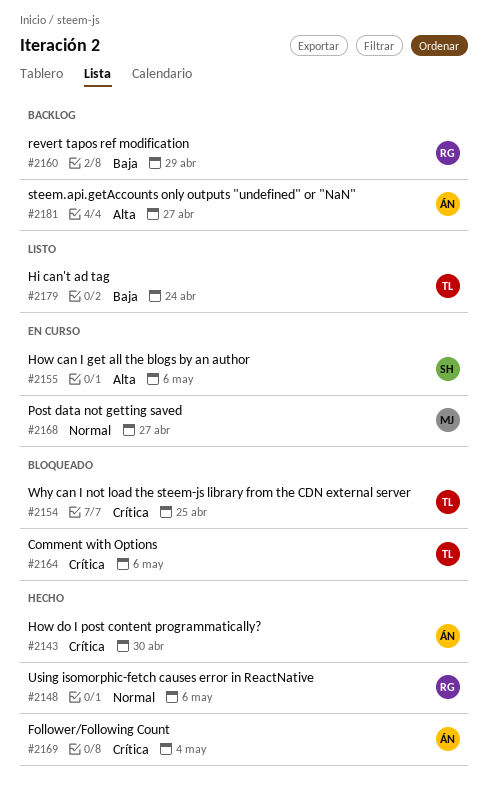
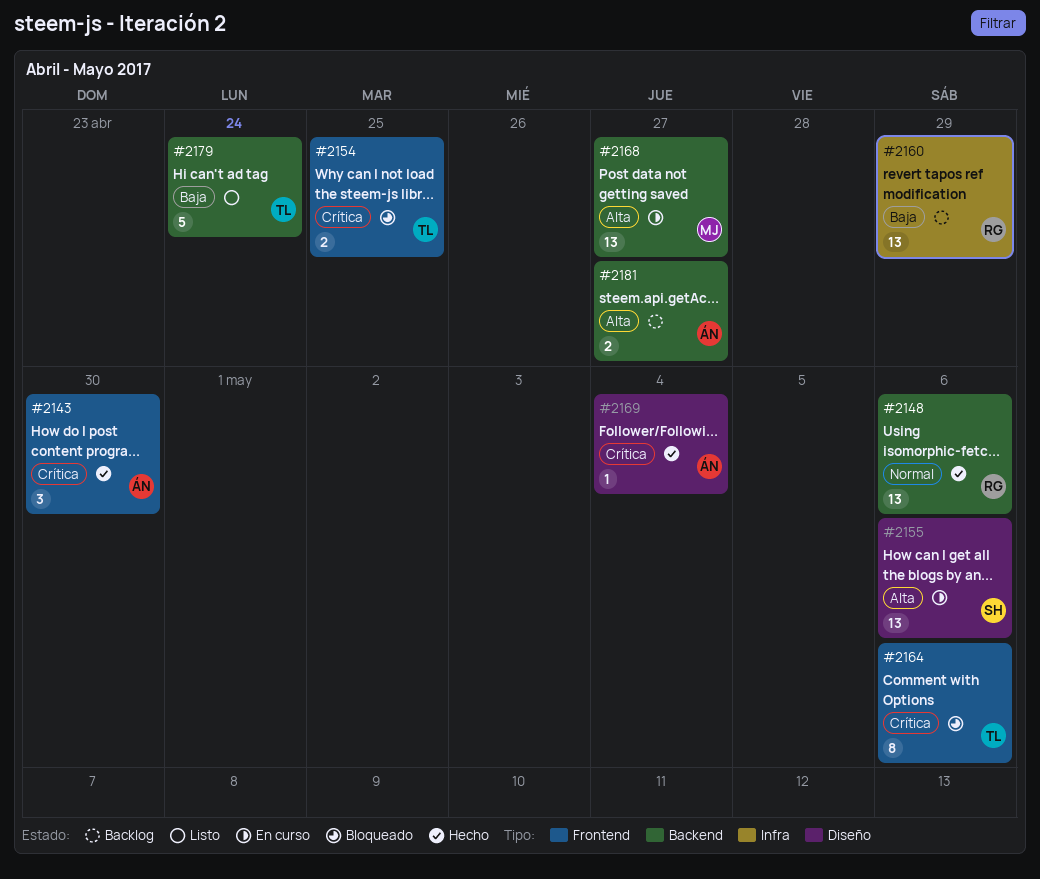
#2168, priority: Normal -> Alta

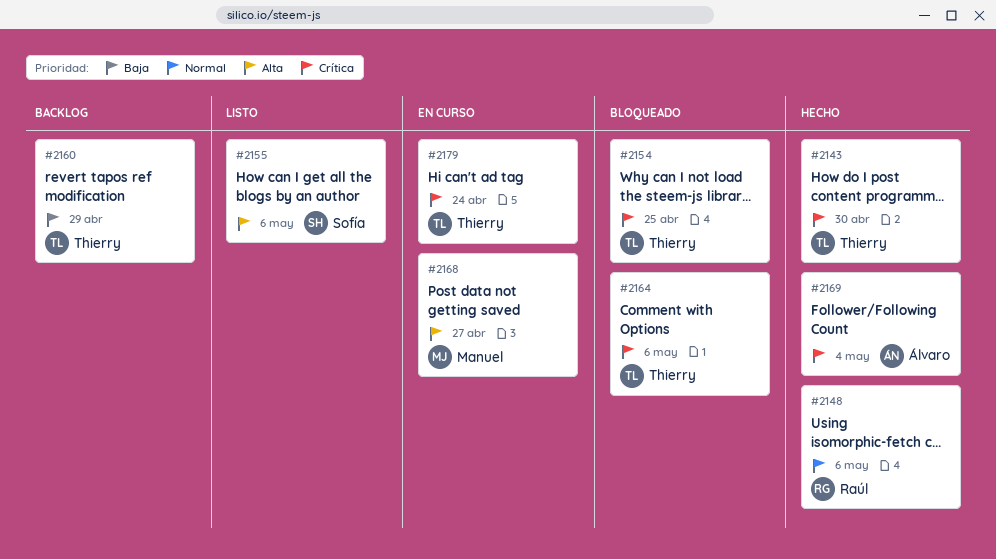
#2143, owner: Álvaro -> Thierry
#2155, status: En curso -> Listo
#2160, owner: Raúl -> Thierry
#2179, status: Listo -> En curso
#2179, priority: Baja -> Crítica
#2181: present -> none

